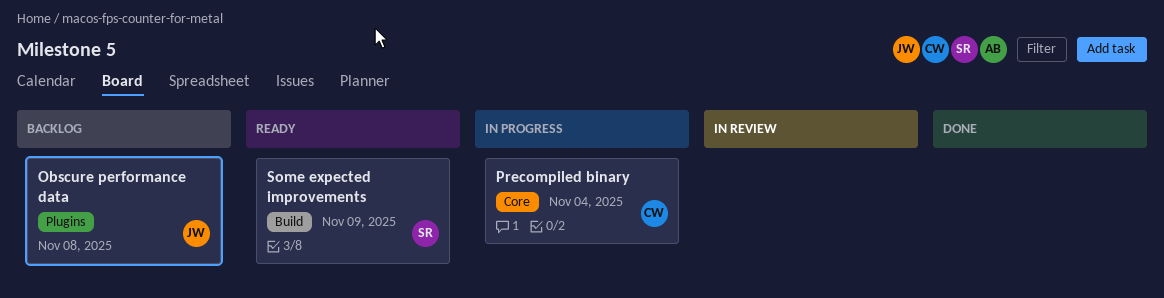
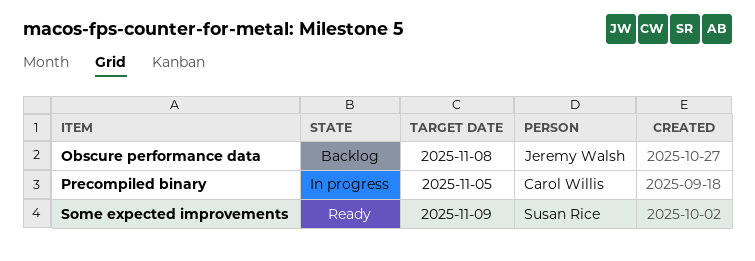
Precompiled binary, due: Nov 4 -> Nov 5

